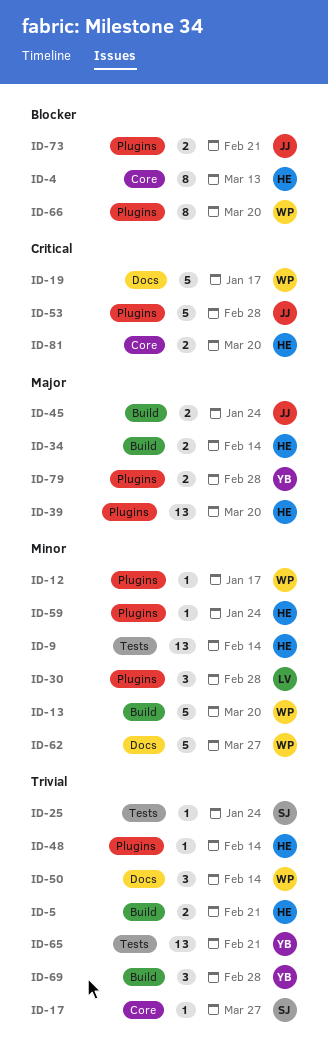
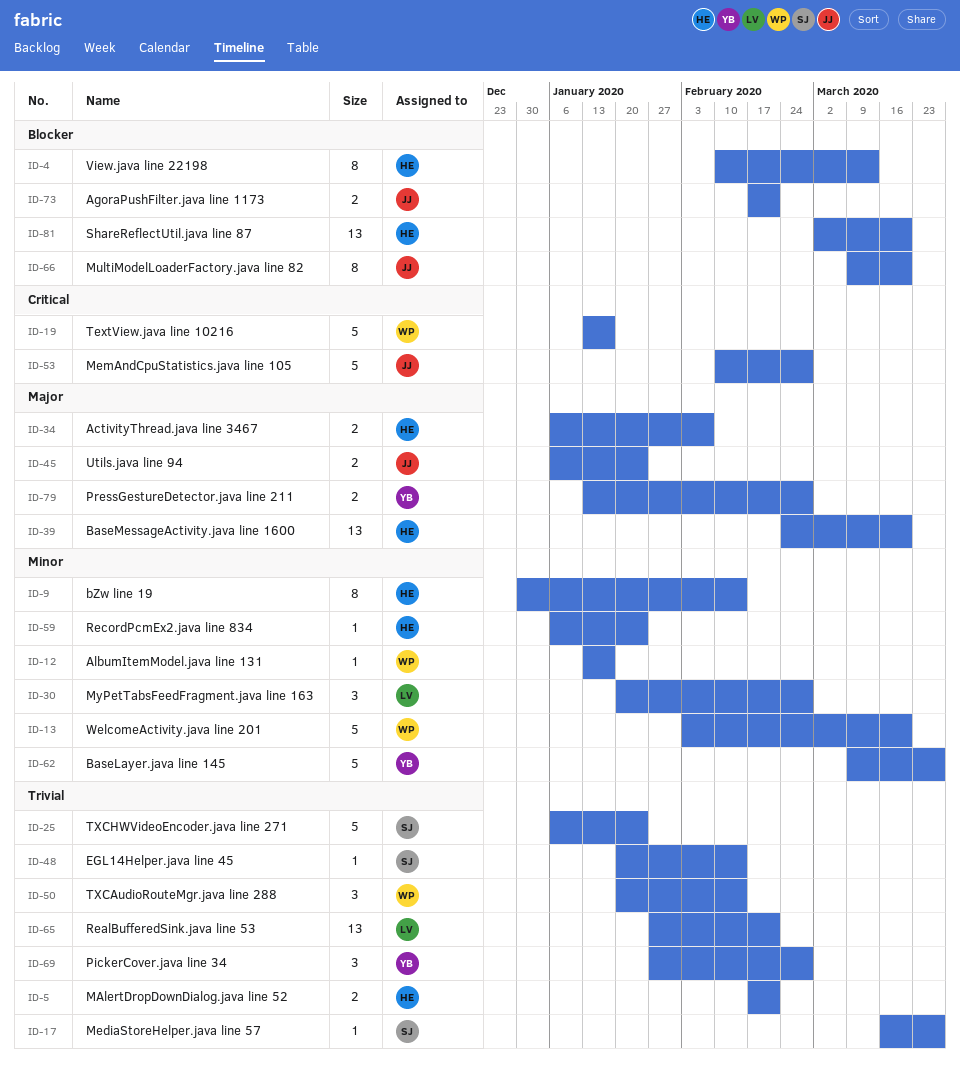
ID-9, estimate: 13 -> 8
ID-25, estimate: 1 -> 5
ID-34, due: Feb 14 -> Feb 7
ID-48, owner: HE -> SJ
ID-62, owner: WP -> YB
ID-65, owner: YB -> LV
ID-66, owner: WP -> JJ
ID-81, priority: Critical -> Blocker
ID-81, estimate: 2 -> 13

